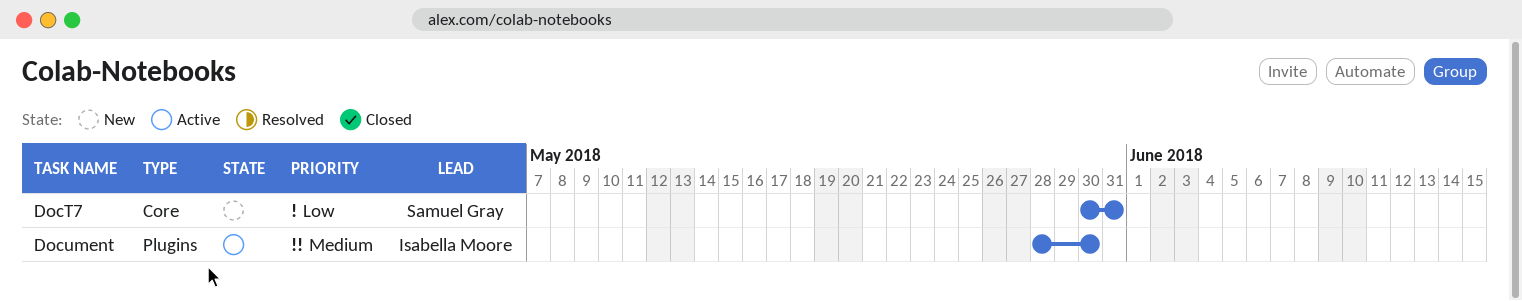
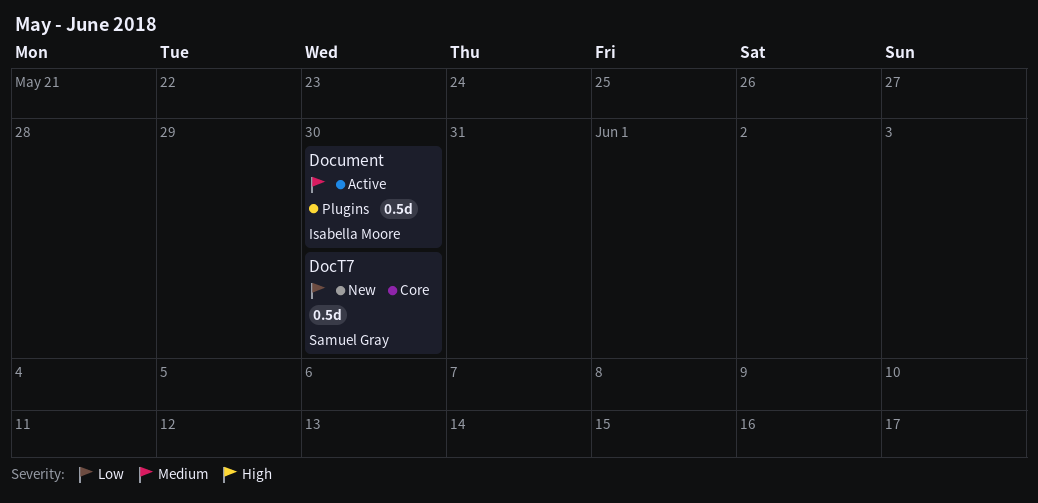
DocT7, due: May 31 -> May 30

